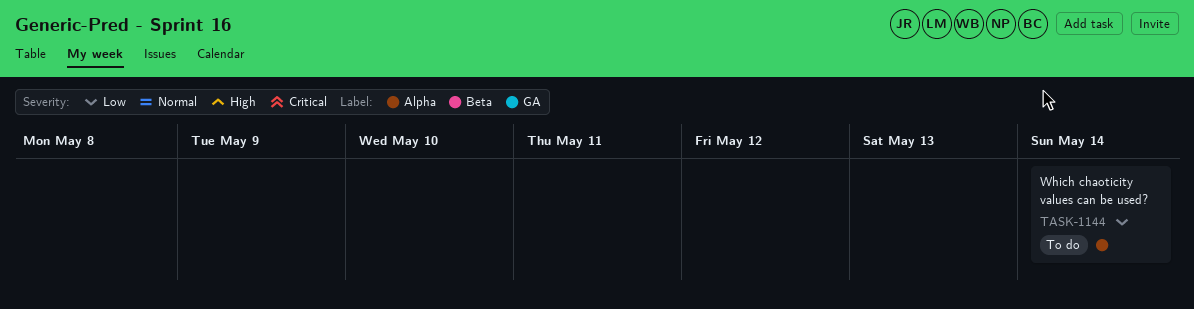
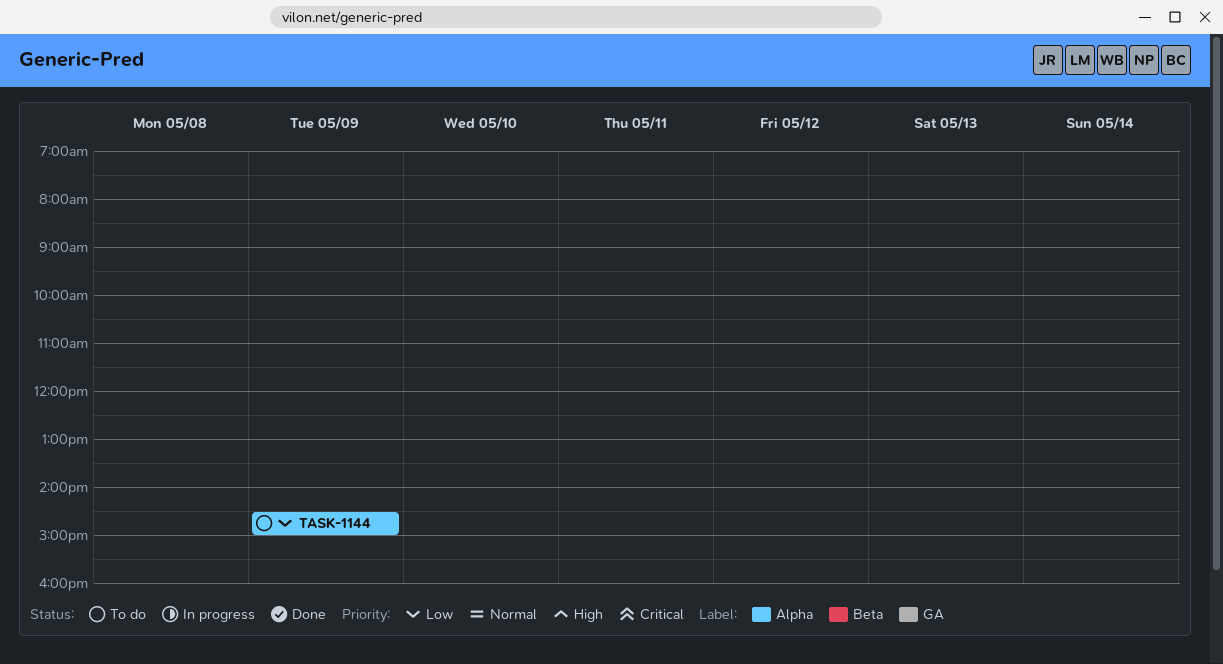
TASK-1144, day: May 14 -> May 9

